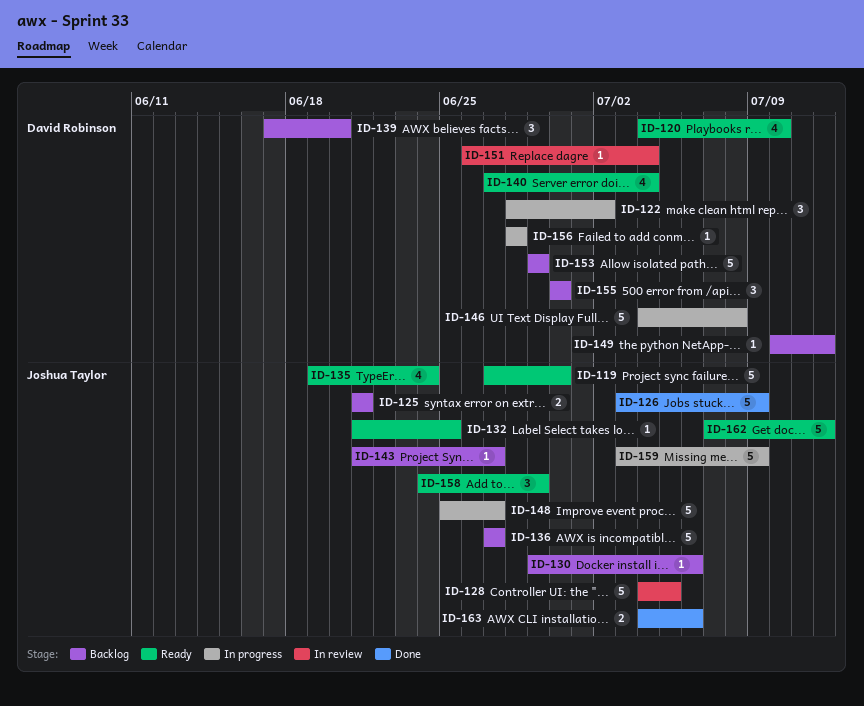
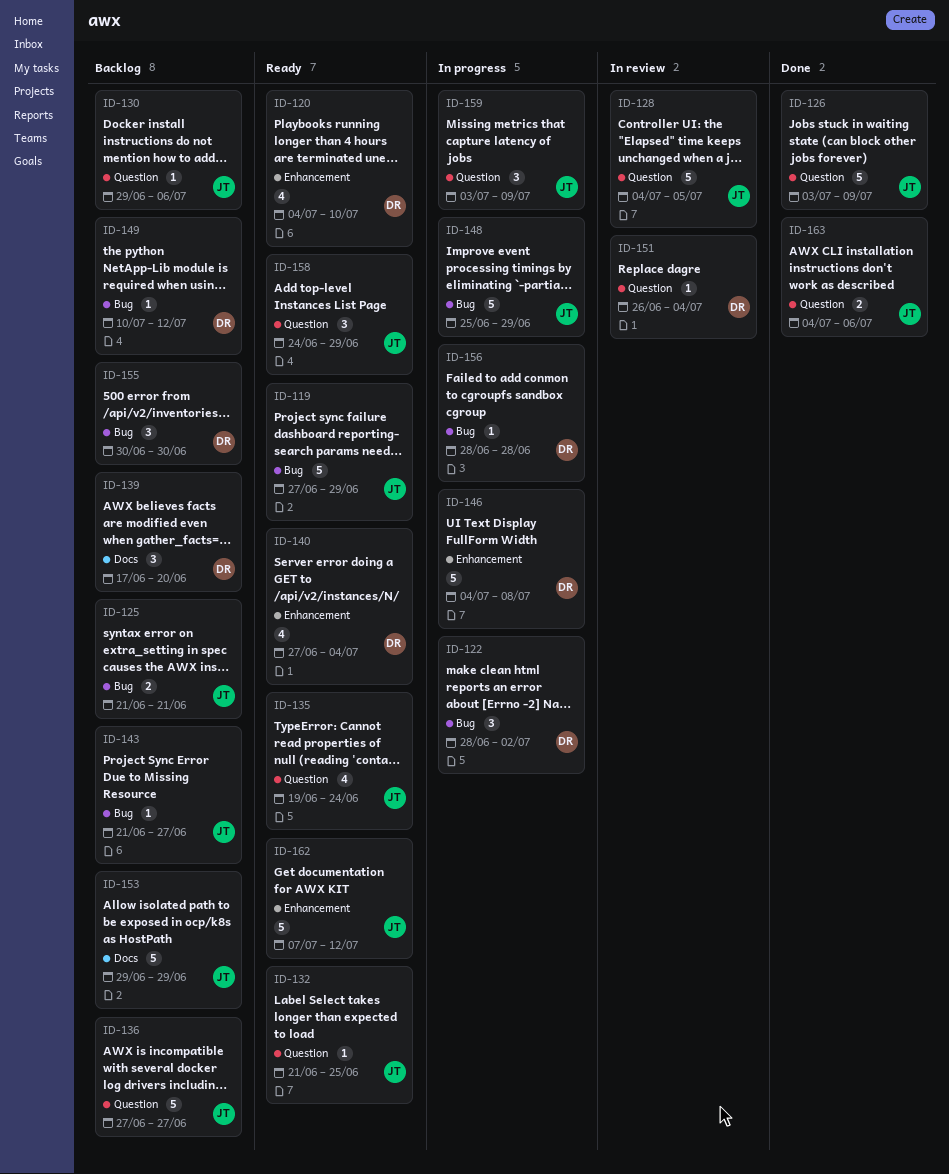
ID-119, due: Jun 30 -> Jun 29
ID-148, due: Jun 27 -> Jun 29
ID-153, owner: David Robinson -> Joshua Taylor
ID-159, estimate: 5 -> 3

